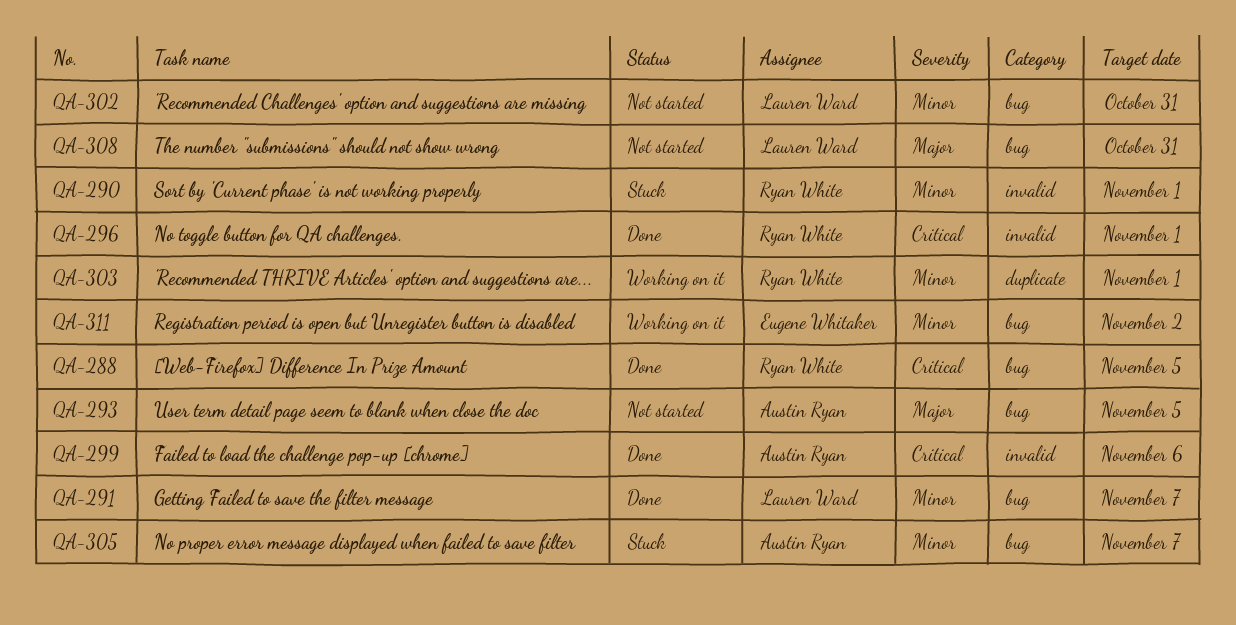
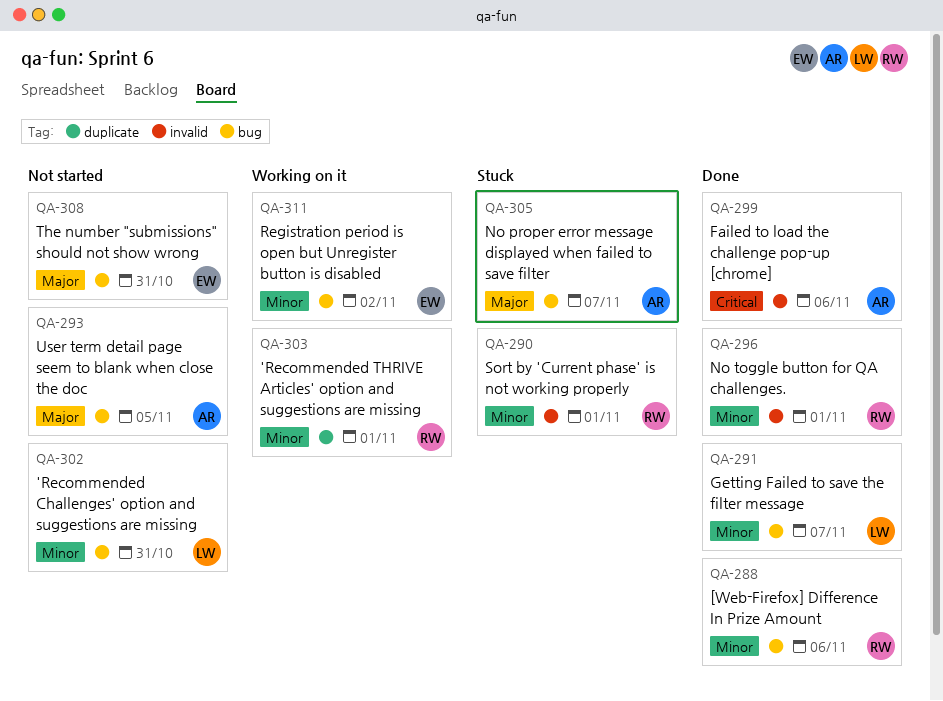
QA-288, priority: Critical -> Minor
QA-288, due: Nov 5 -> Nov 6
QA-296, priority: Critical -> Minor
QA-305, priority: Minor -> Major
QA-308, owner: Lauren Ward -> Eugene Whitaker

